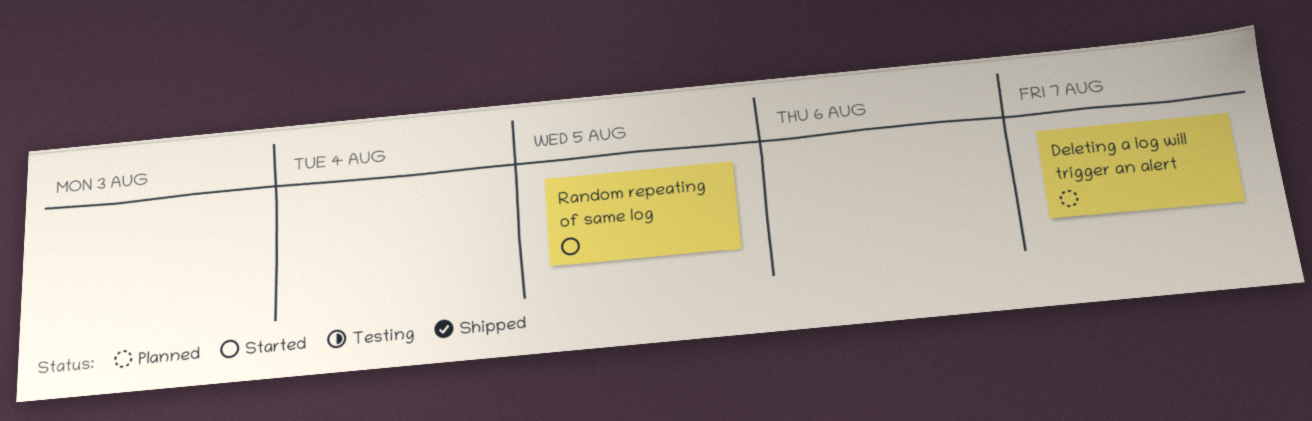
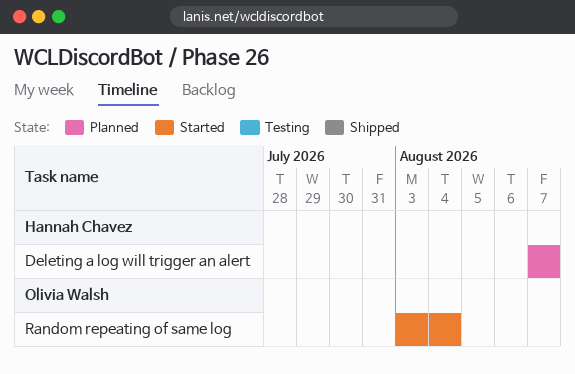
Random repeating of same log, due: Aug 5 -> Aug 4

